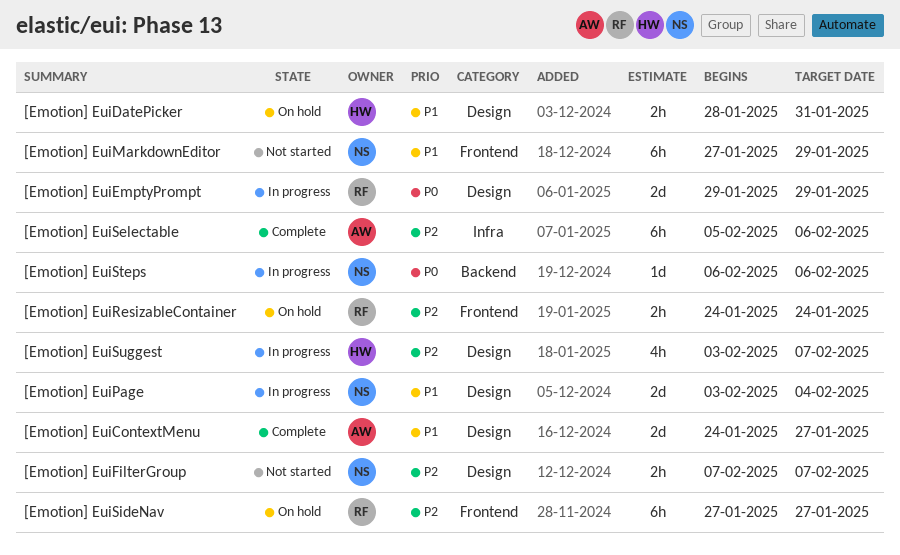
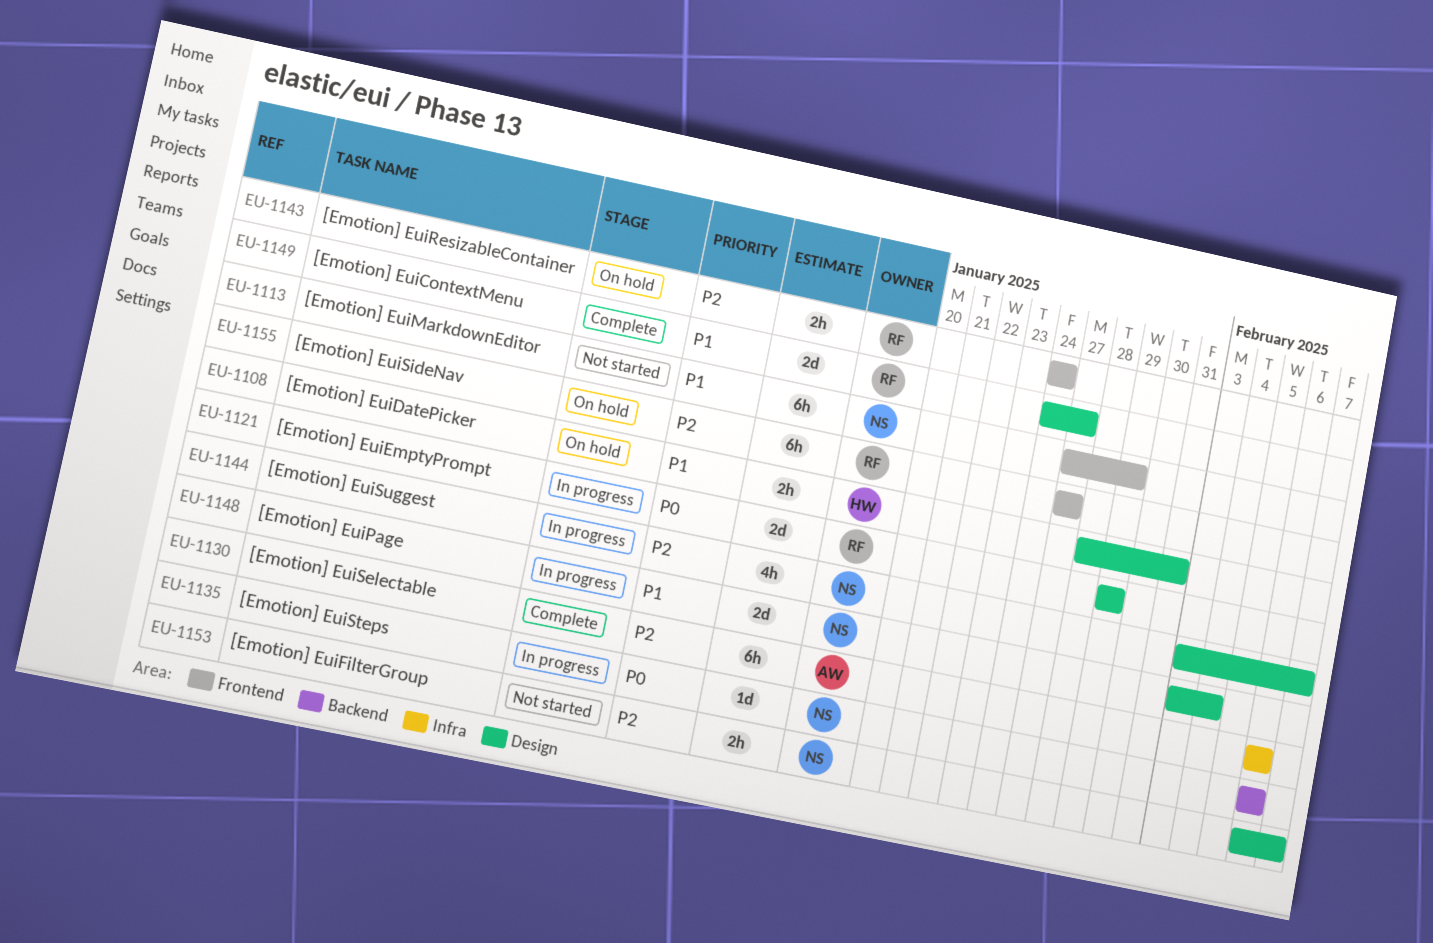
[Emotion] EuiContextMenu, owner: AW -> RF
[Emotion] EuiFilterGroup, start: Feb 7 -> Feb 6
[Emotion] EuiSelectable, start: Feb 5 -> Feb 6
[Emotion] EuiSuggest, owner: HW -> NS

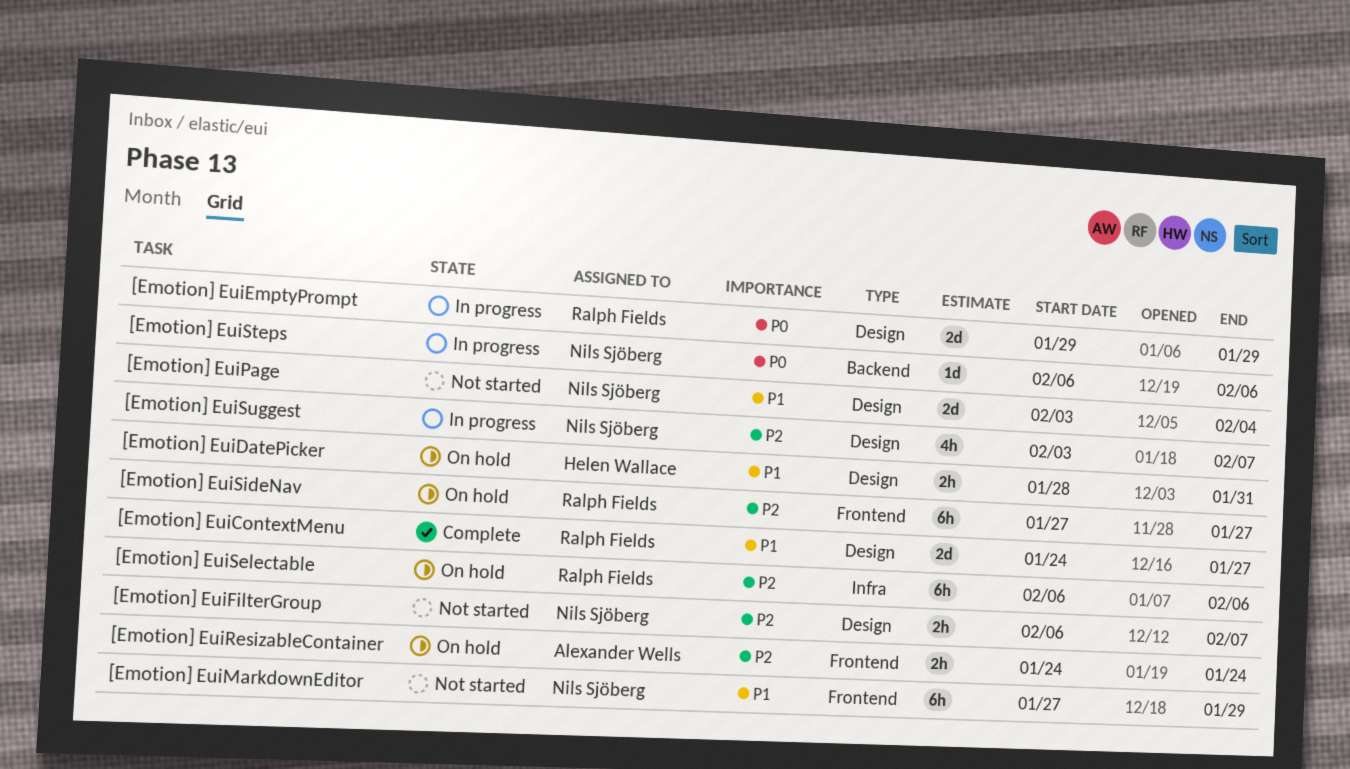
[Emotion] EuiPage, status: In progress -> Not started
[Emotion] EuiResizableContainer, owner: Ralph Fields -> Alexander Wells
[Emotion] EuiSelectable, status: Complete -> On hold
[Emotion] EuiSelectable, owner: Alexander Wells -> Ralph Fields

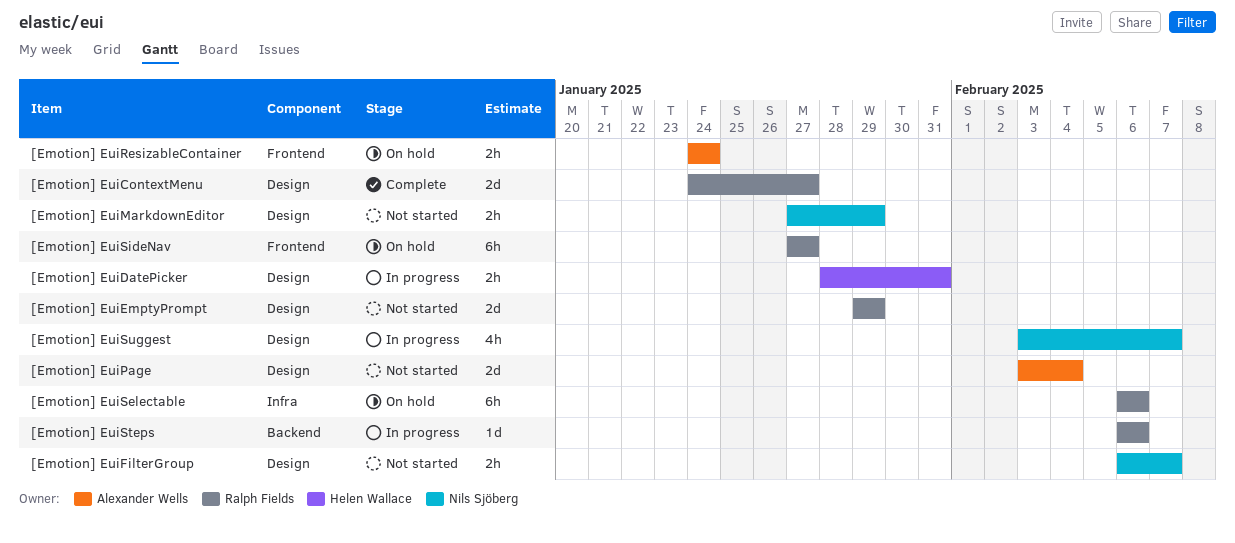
[Emotion] EuiDatePicker, status: On hold -> In progress
[Emotion] EuiEmptyPrompt, status: In progress -> Not started
[Emotion] EuiMarkdownEditor, label: Frontend -> Design
[Emotion] EuiMarkdownEditor, estimate: 6h -> 2h
[Emotion] EuiPage, owner: Nils Sjöberg -> Alexander Wells
[Emotion] EuiSteps, owner: Nils Sjöberg -> Ralph Fields

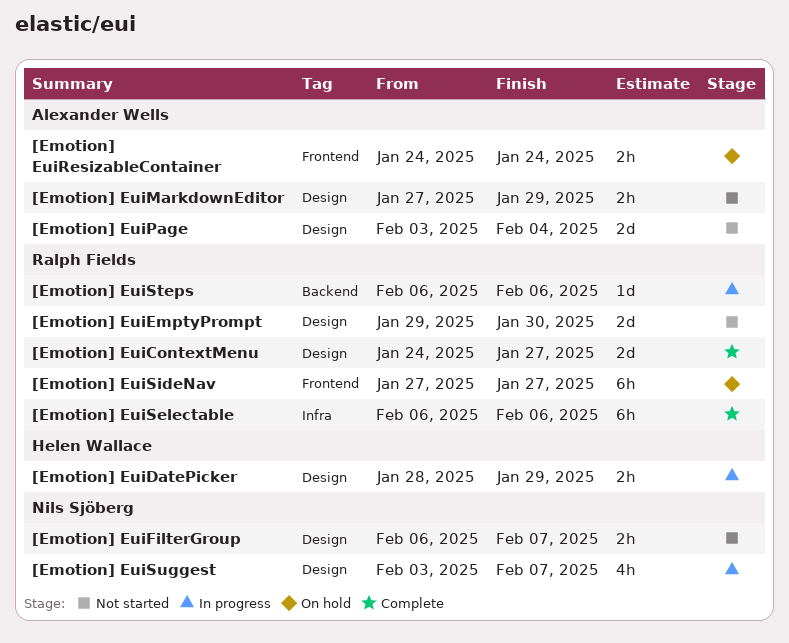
[Emotion] EuiDatePicker, due: Jan 31 -> Jan 29
[Emotion] EuiEmptyPrompt, due: Jan 29 -> Jan 30
[Emotion] EuiMarkdownEditor, owner: Nils Sjöberg -> Alexander Wells
[Emotion] EuiSelectable, status: On hold -> Complete

